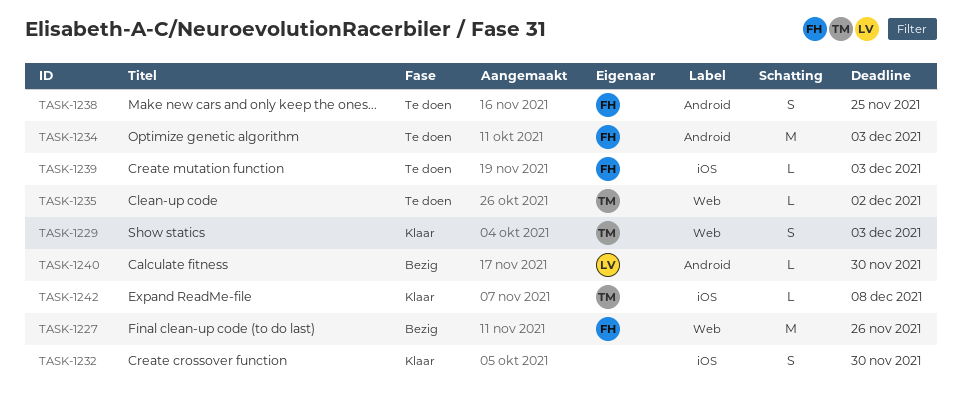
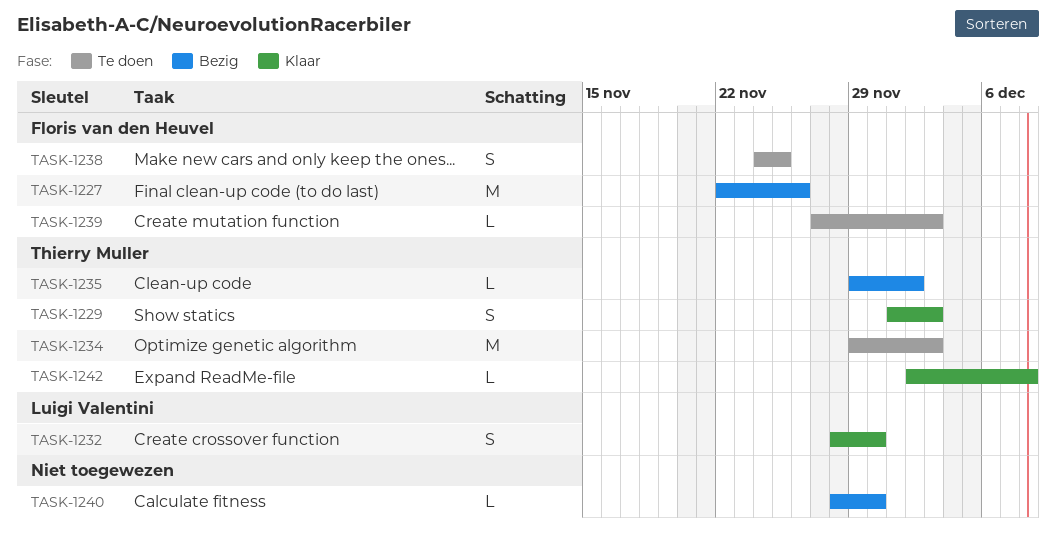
TASK-1232, owner: none -> Luigi Valentini
TASK-1234, owner: Floris van den Heuvel -> Thierry Muller
TASK-1235, status: Te doen -> Bezig
TASK-1240, owner: Luigi Valentini -> none

